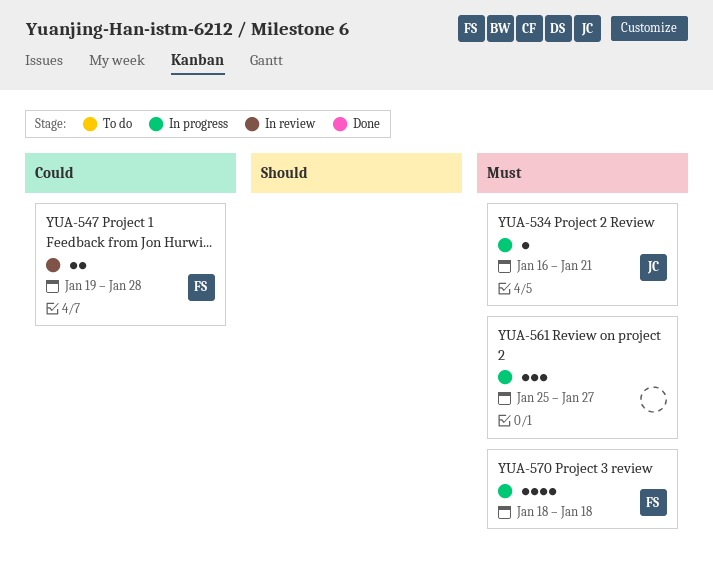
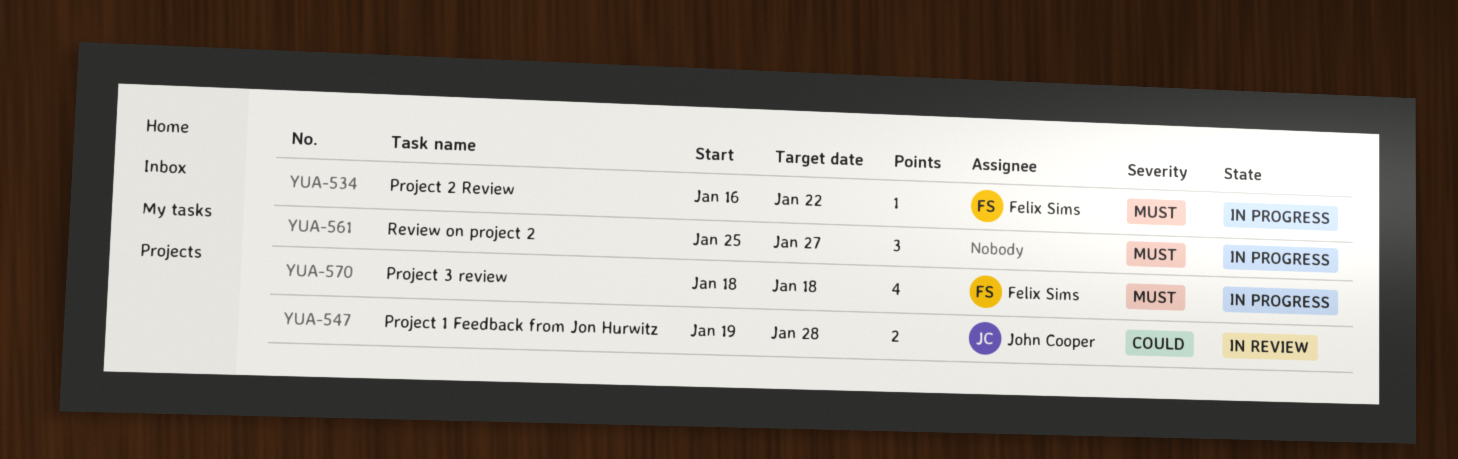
YUA-534, owner: John Cooper -> Felix Sims
YUA-534, due: Jan 21 -> Jan 22
YUA-547, owner: Felix Sims -> John Cooper

